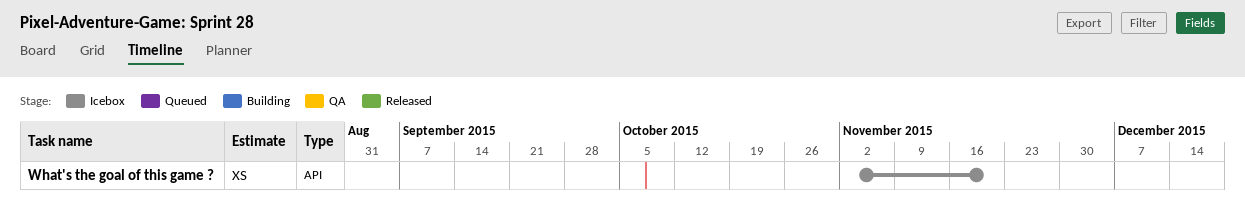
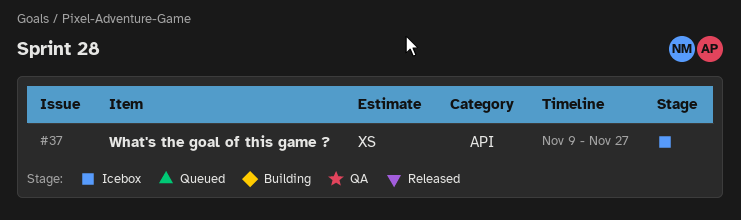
What's the goal of this game ?, start: Nov 2 -> Nov 9
What's the goal of this game ?, due: Nov 20 -> Nov 27

